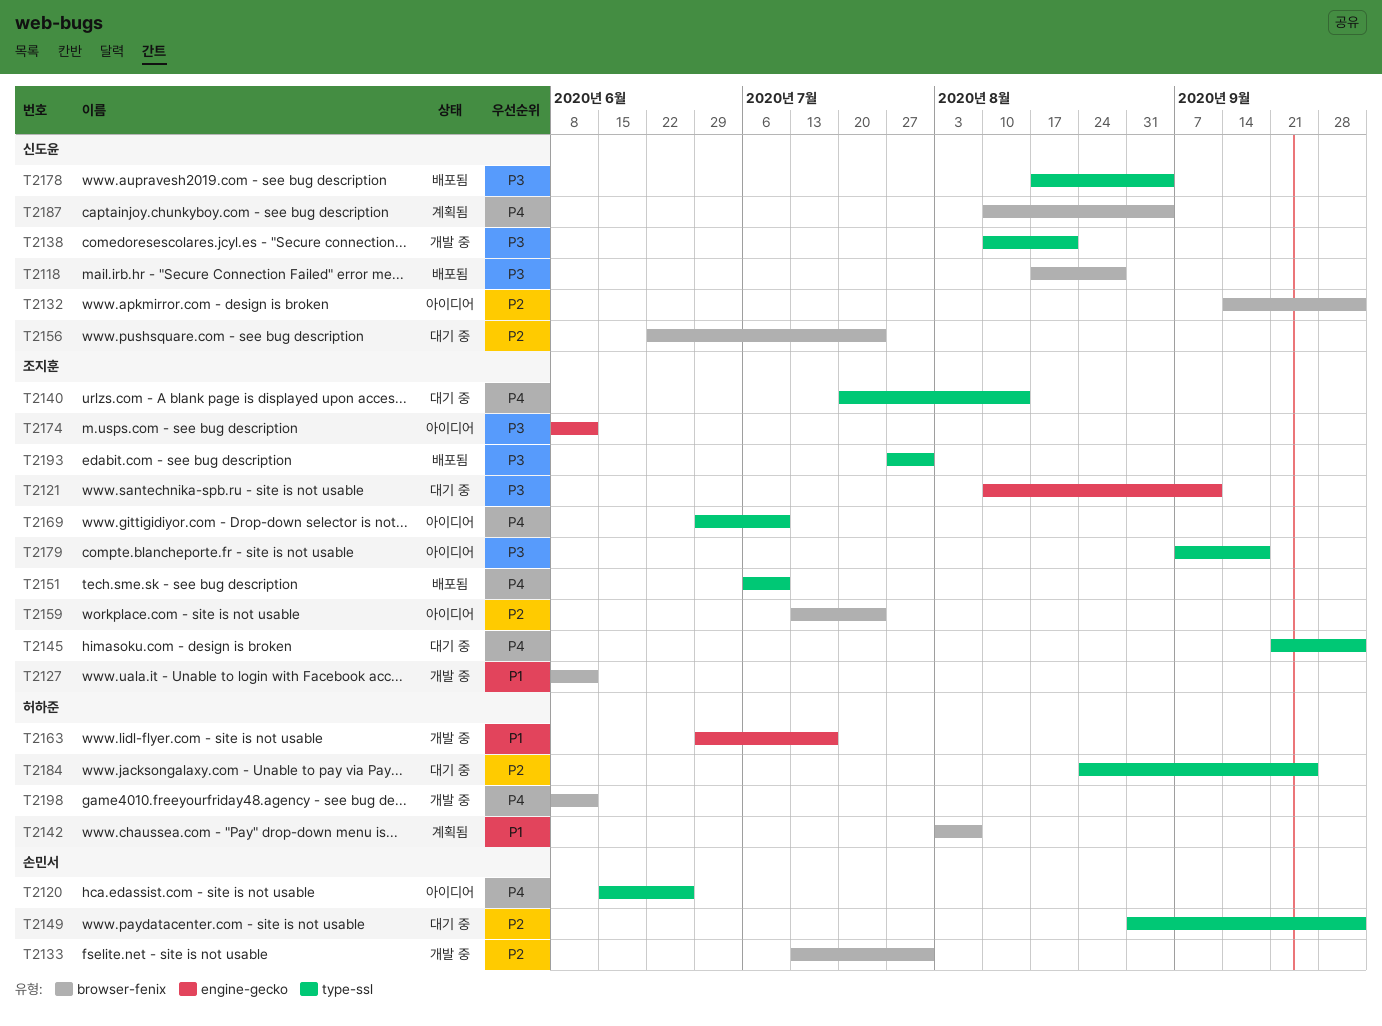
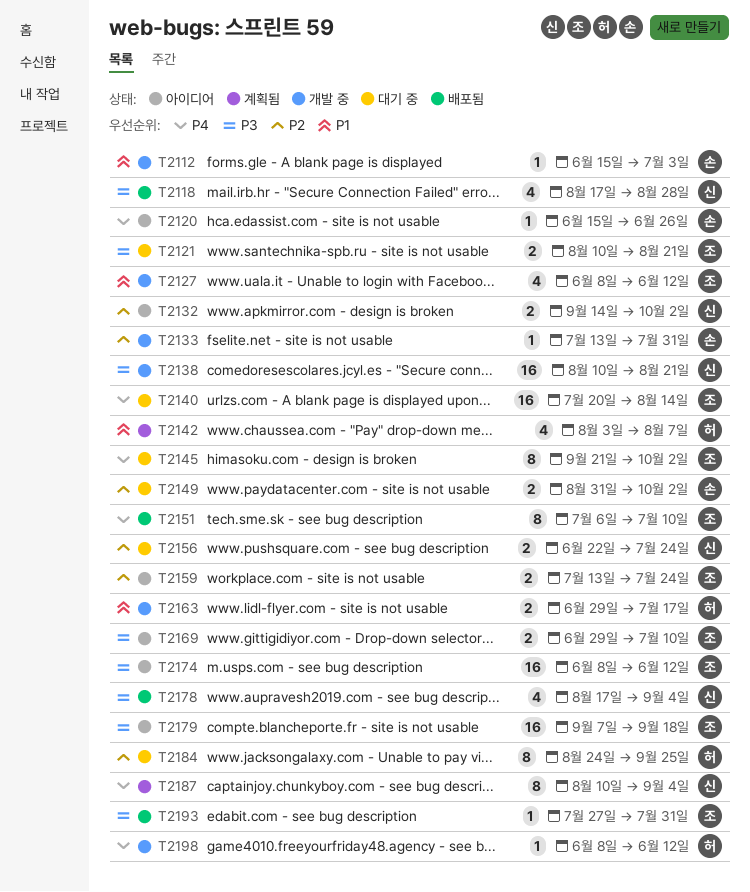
T2112: none -> present
T2121, due: Sep 11 -> Aug 21
T2169, priority: P4 -> P3

